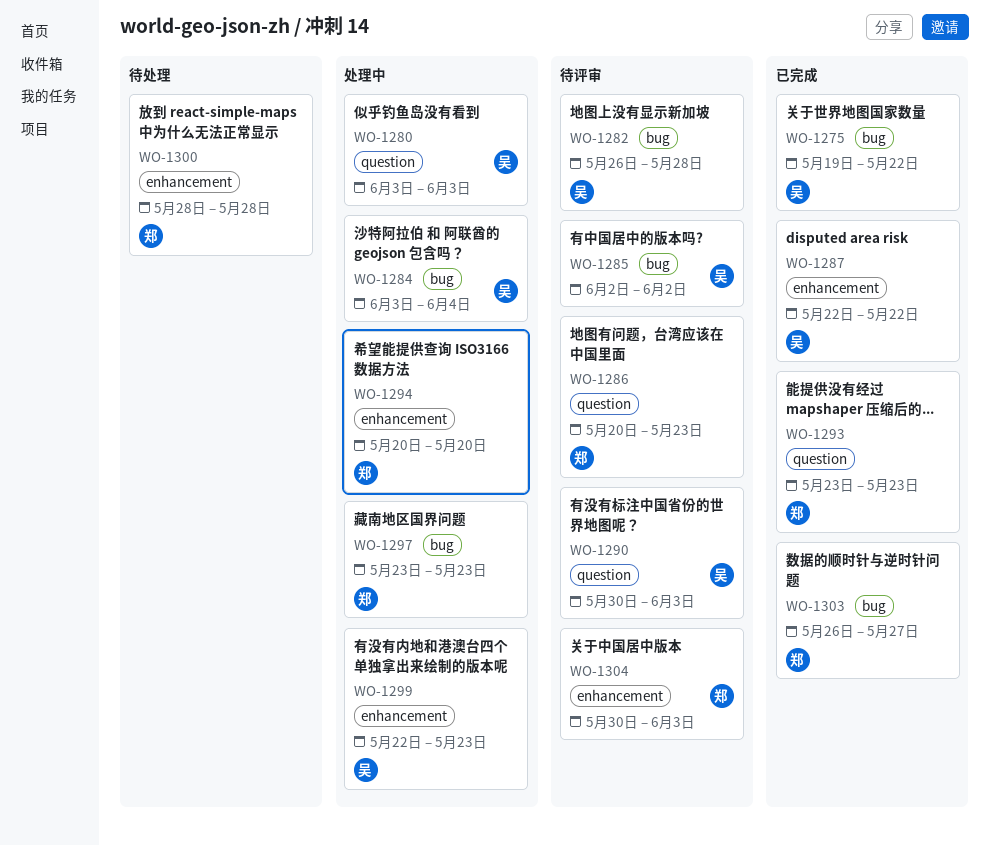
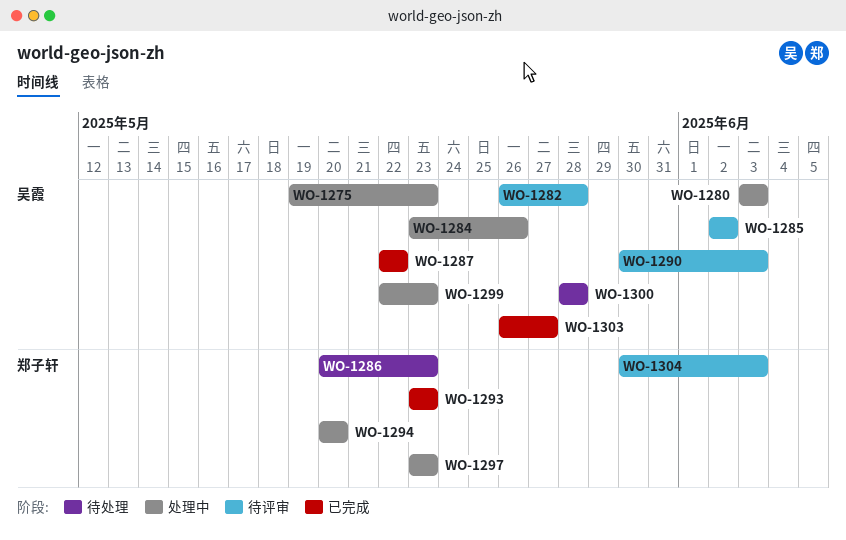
WO-1275, status: 已完成 -> 处理中
WO-1275, due: May 22 -> May 23
WO-1284, start: Jun 3 -> May 23
WO-1284, due: Jun 4 -> May 26
WO-1286, status: 待评审 -> 待处理
WO-1300, owner: 郑子轩 -> 吴霞
WO-1303, owner: 郑子轩 -> 吴霞

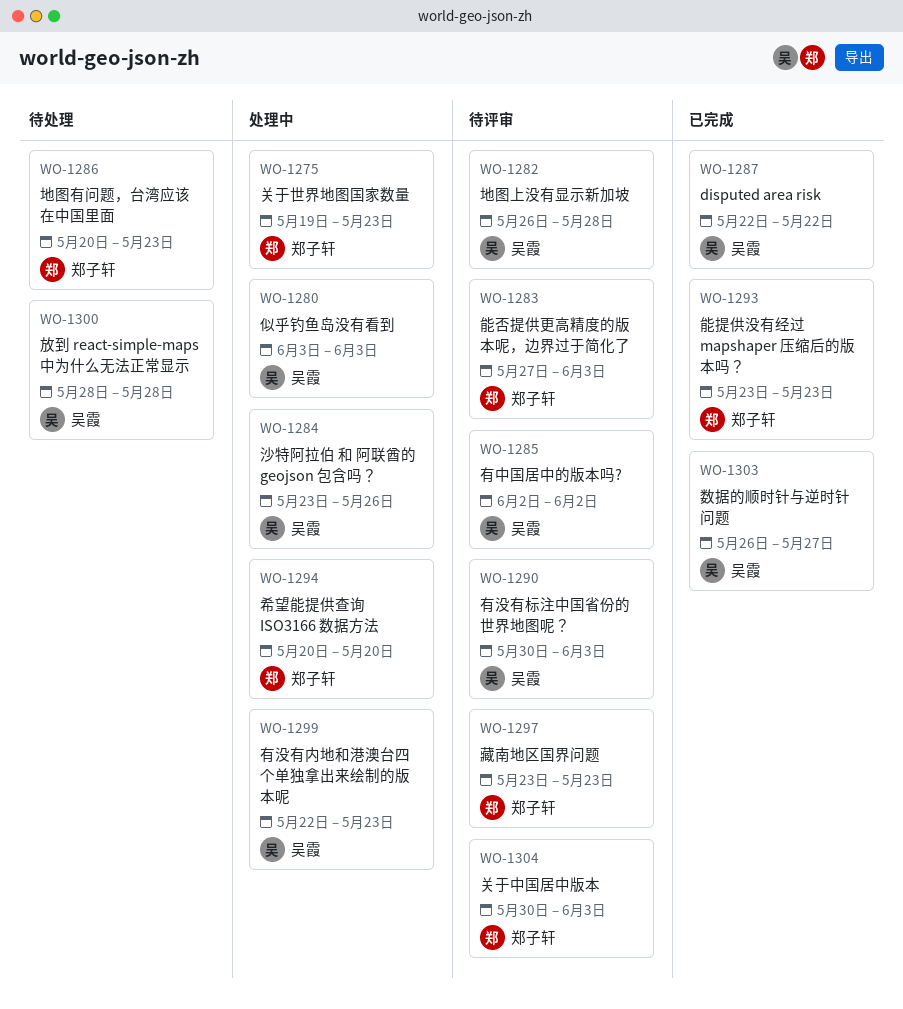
WO-1275, owner: 吴霞 -> 郑子轩
WO-1283: none -> present
WO-1297, status: 处理中 -> 待评审

